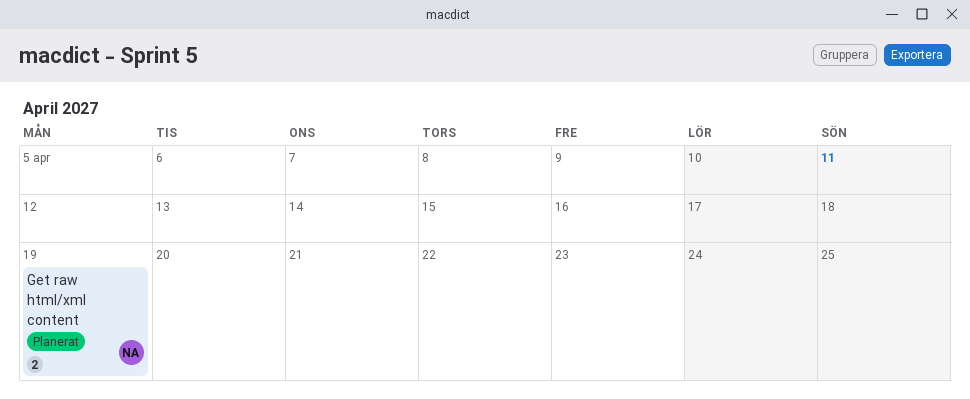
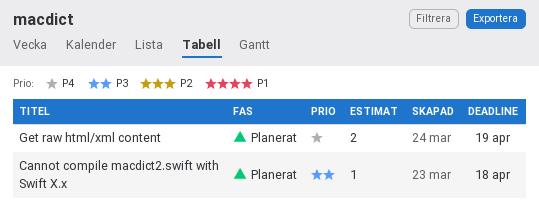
Cannot compile macdict2.swift with Swift X.x: none -> present

